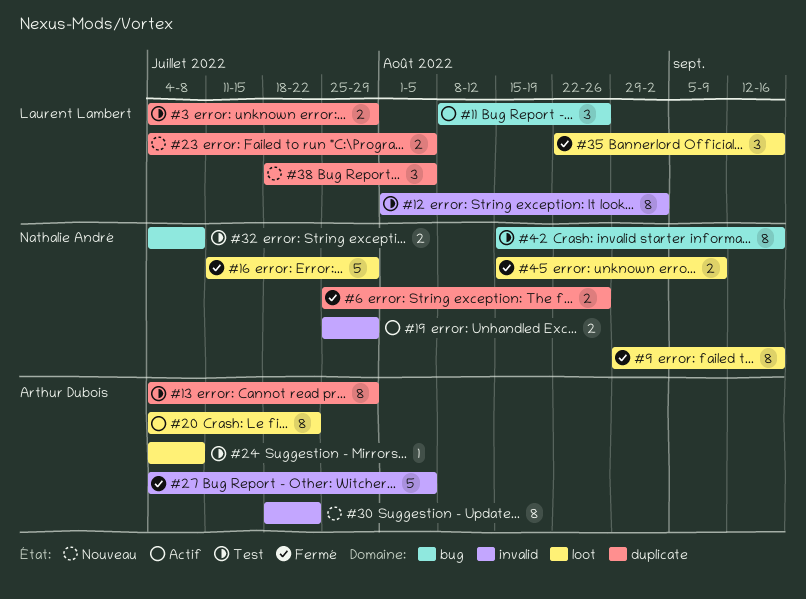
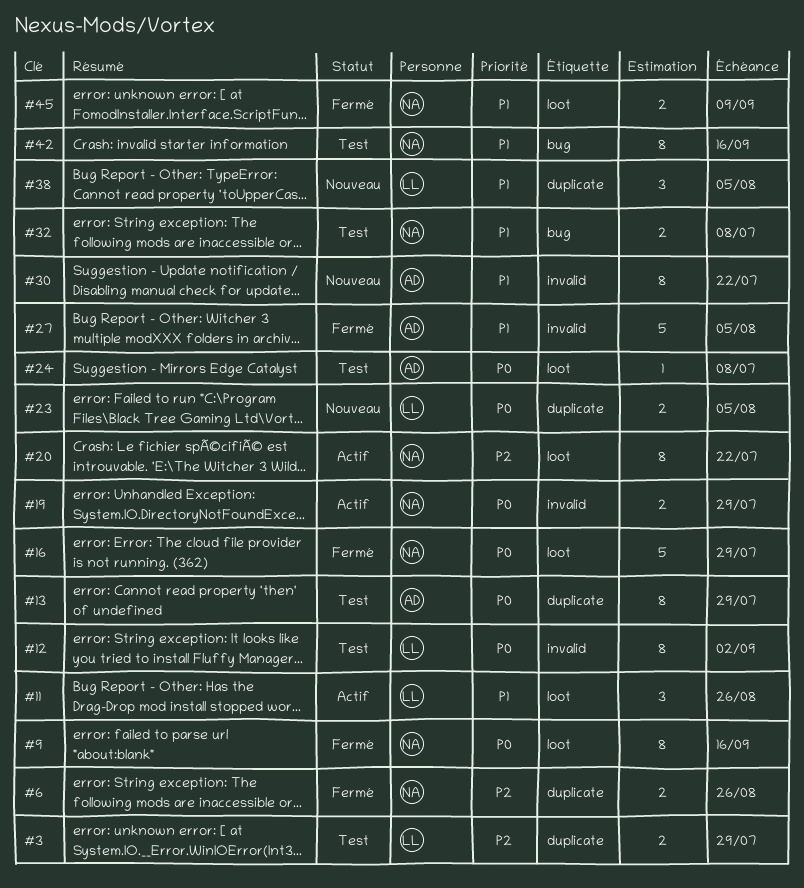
#11, label: bug -> loot
#20, owner: Arthur Dubois -> Nathalie André
#35: present -> none

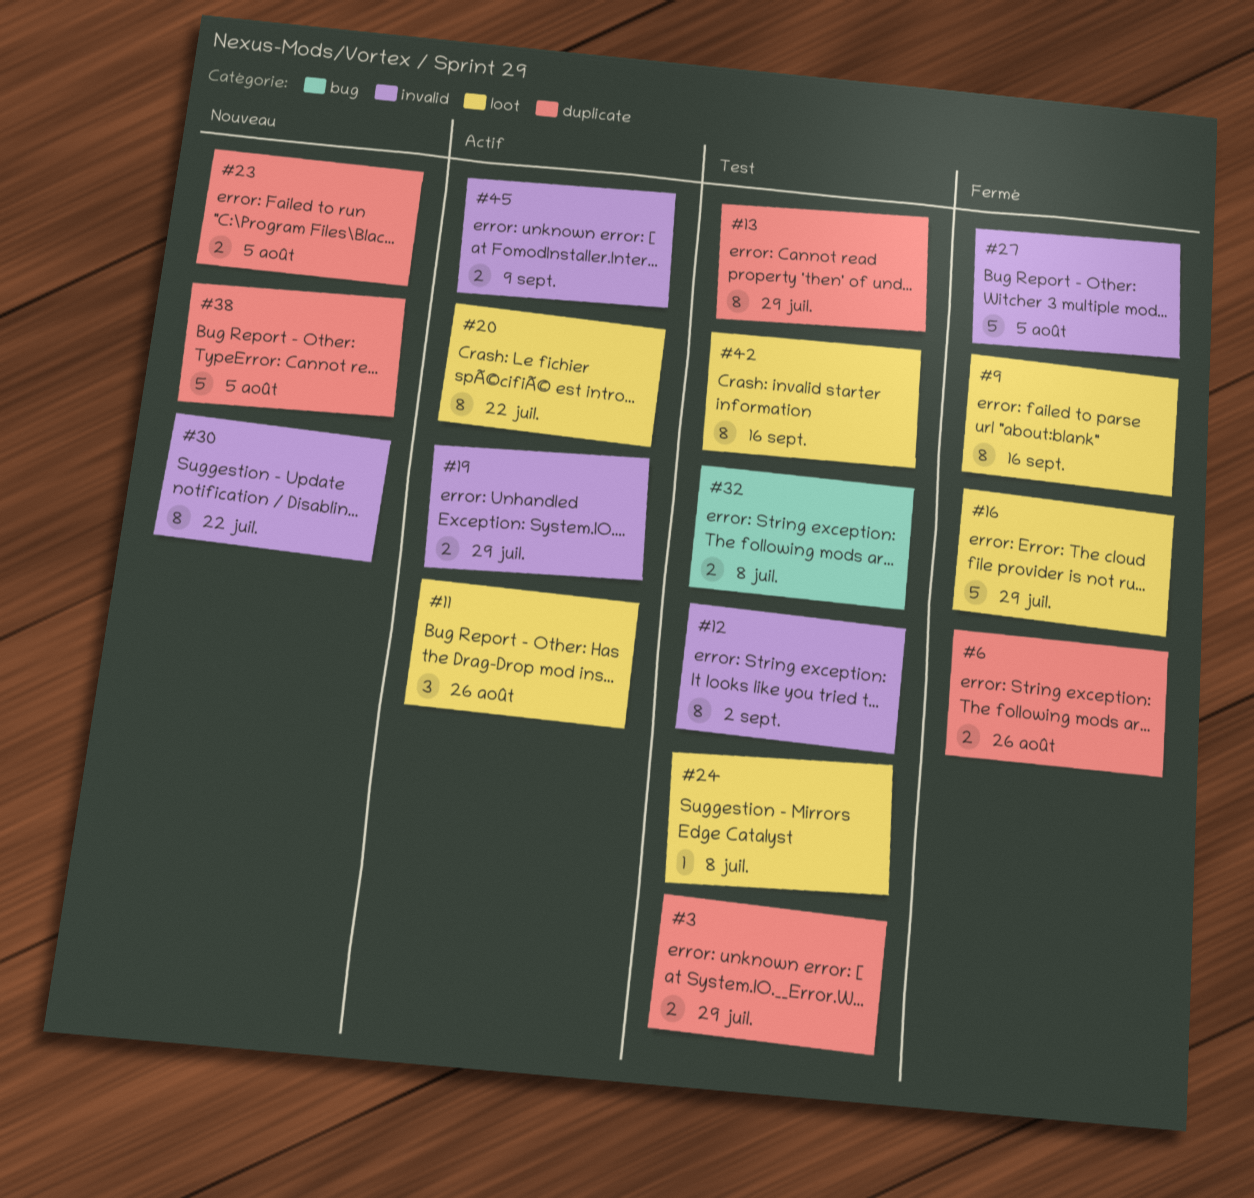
#38, estimate: 3 -> 5
#42, label: bug -> loot
#45, status: Fermé -> Actif
#45, label: loot -> invalid

